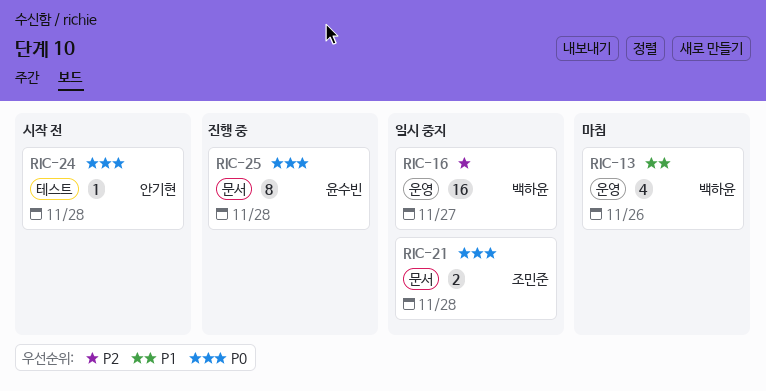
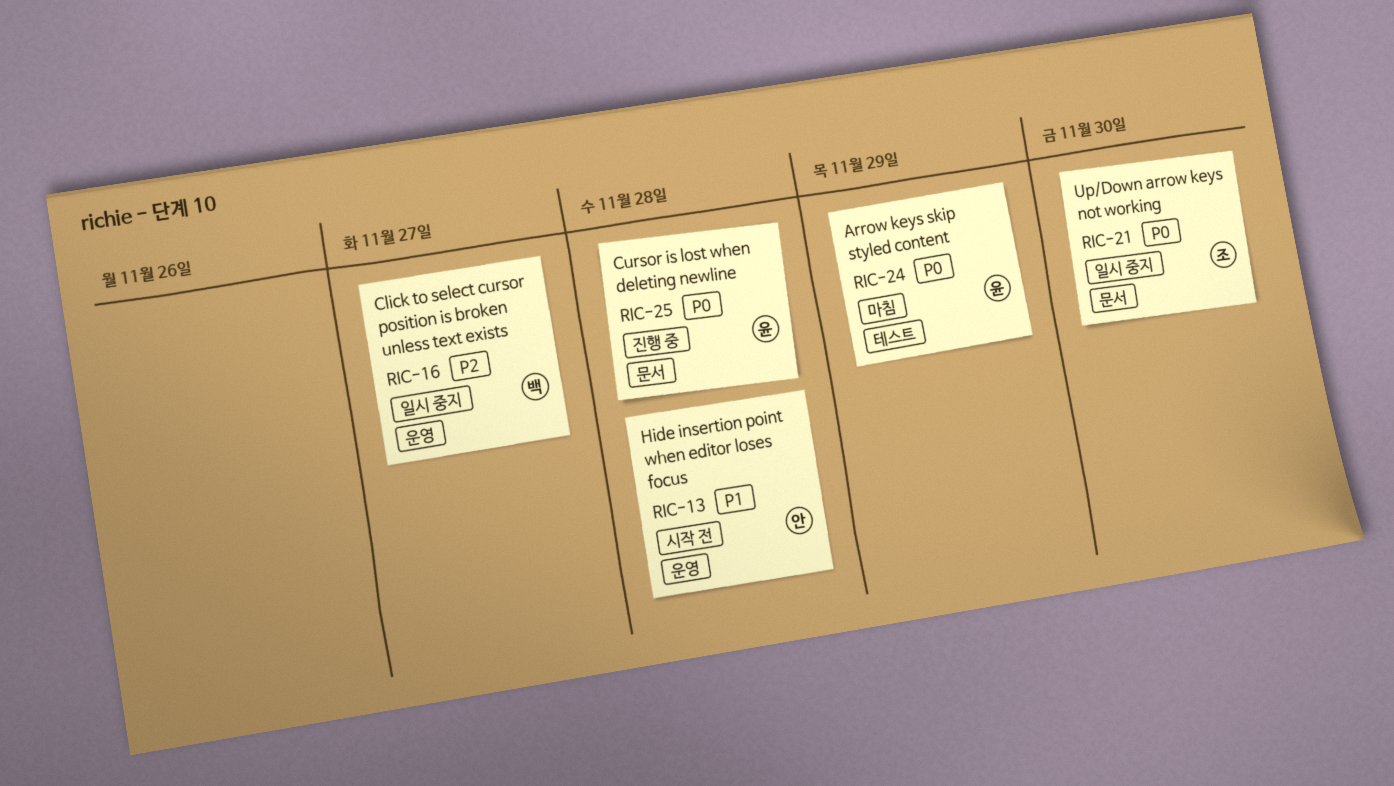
RIC-13, status: 마침 -> 시작 전
RIC-13, owner: 백하윤 -> 안기현
RIC-13, due: Nov 26 -> Nov 28
RIC-21, due: Nov 28 -> Nov 30
RIC-24, status: 시작 전 -> 마침
RIC-24, owner: 안기현 -> 윤수빈
RIC-24, due: Nov 28 -> Nov 29

